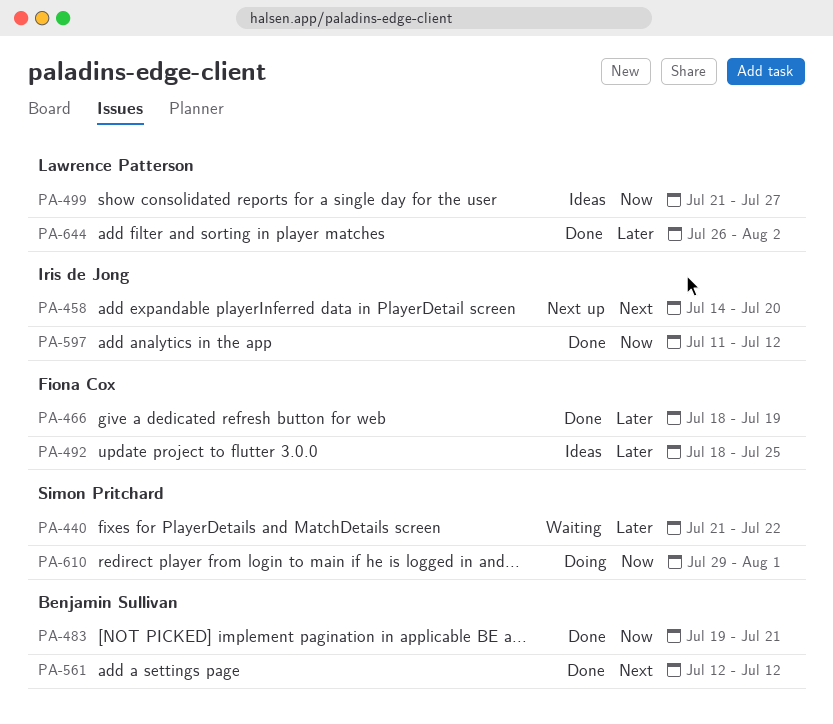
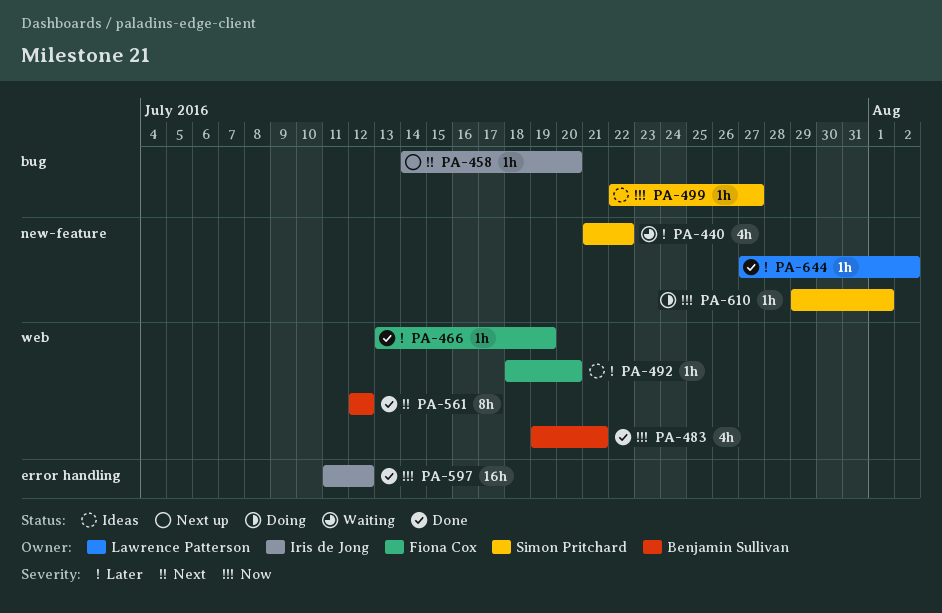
PA-466, start: Jul 18 -> Jul 13
PA-492, due: Jul 25 -> Jul 20
PA-499, owner: Lawrence Patterson -> Simon Pritchard
PA-499, start: Jul 21 -> Jul 22
PA-644, start: Jul 26 -> Jul 27

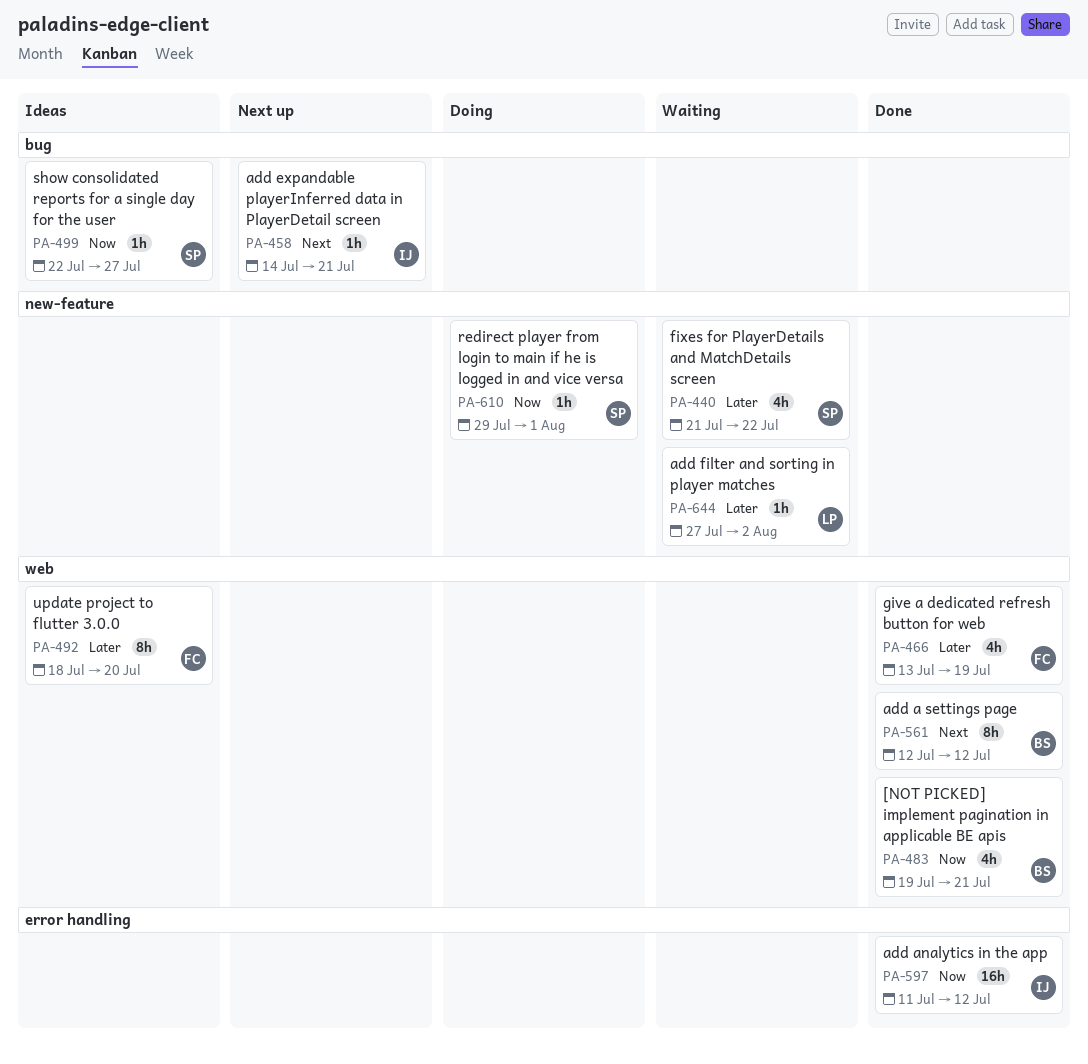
PA-458, due: Jul 20 -> Jul 21
PA-466, estimate: 1h -> 4h
PA-492, estimate: 1h -> 8h
PA-644, status: Done -> Waiting

